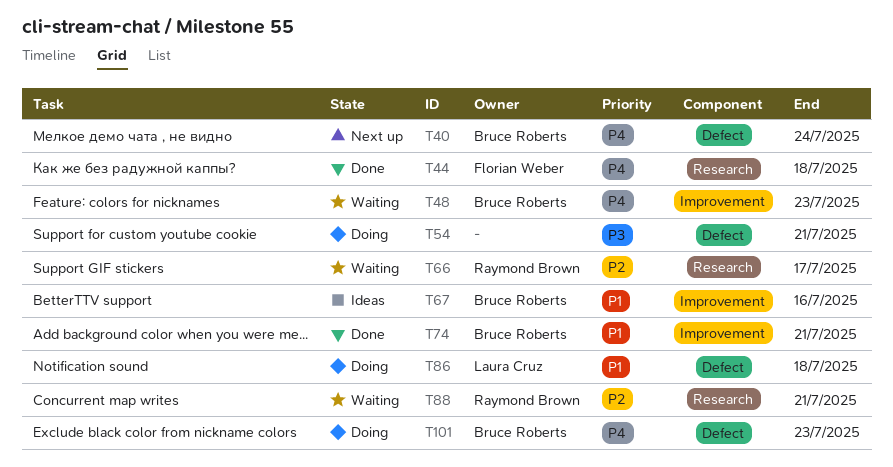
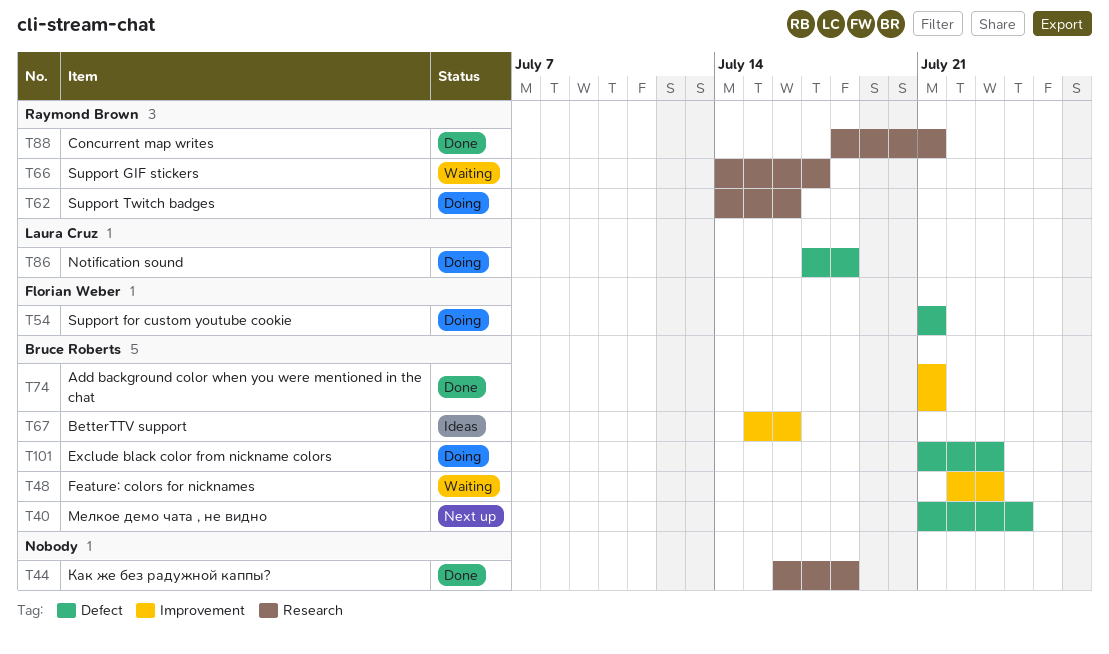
T44, owner: Florian Weber -> none
T54, owner: none -> Florian Weber
T62: none -> present
T88, status: Waiting -> Done

